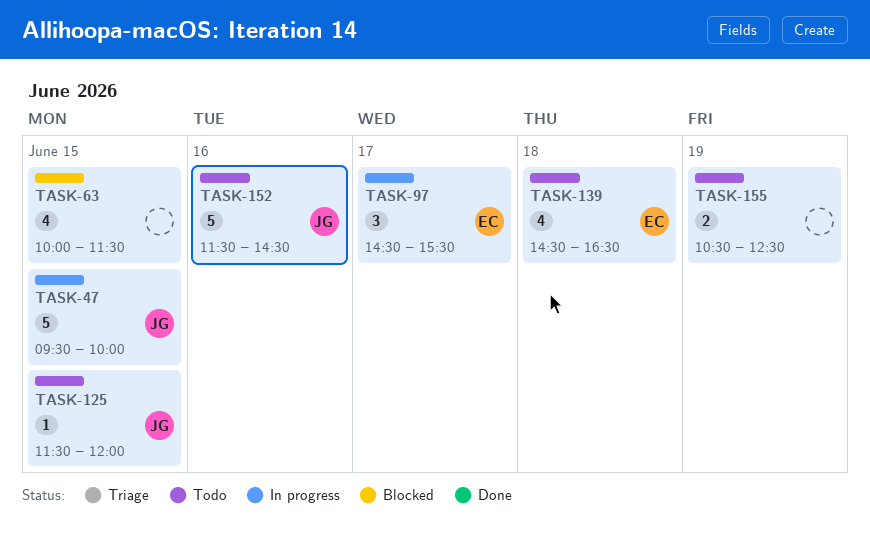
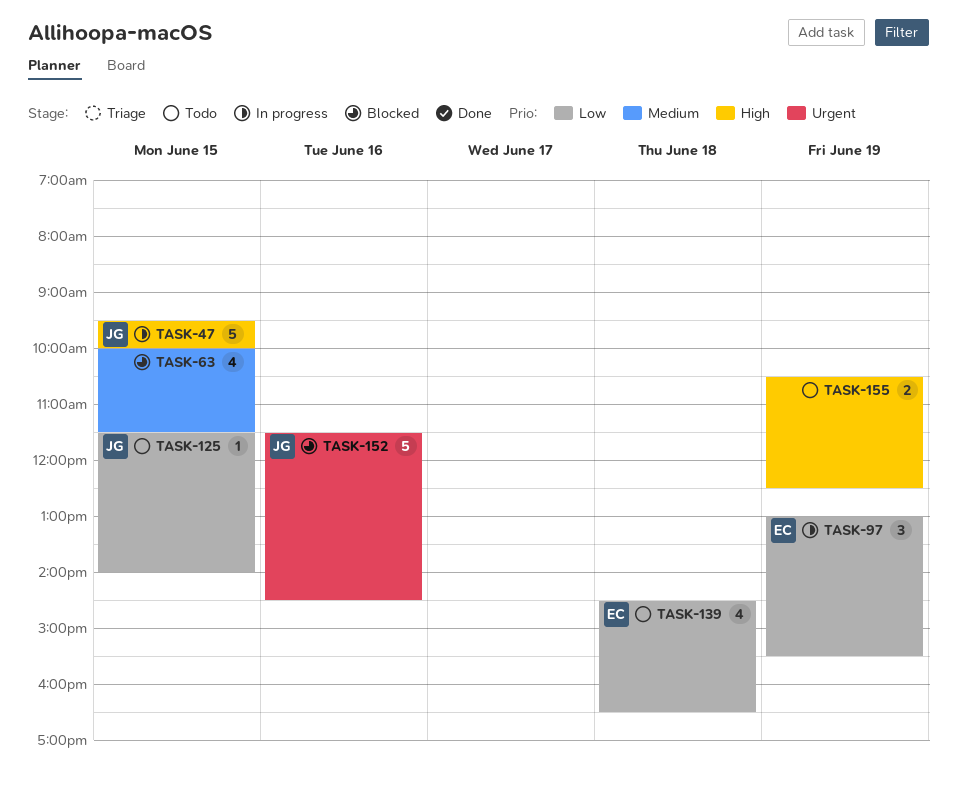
TASK-97, day: Jun 17 -> Jun 19
TASK-97, begins: 14:30 -> 13:00
TASK-125, ends: 12:00 -> 14:00
TASK-152, status: Todo -> Blocked

